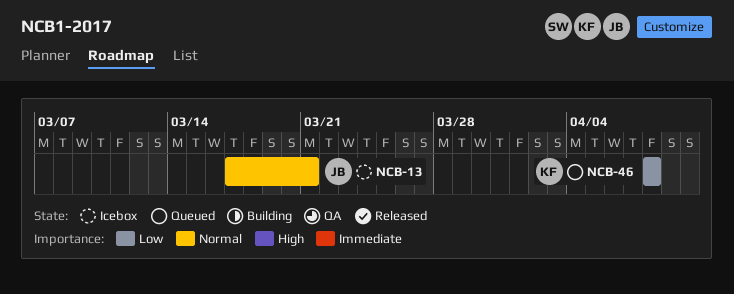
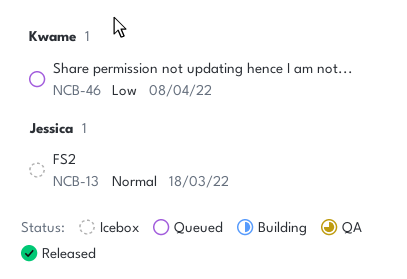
NCB-13, due: Mar 21 -> Mar 18

